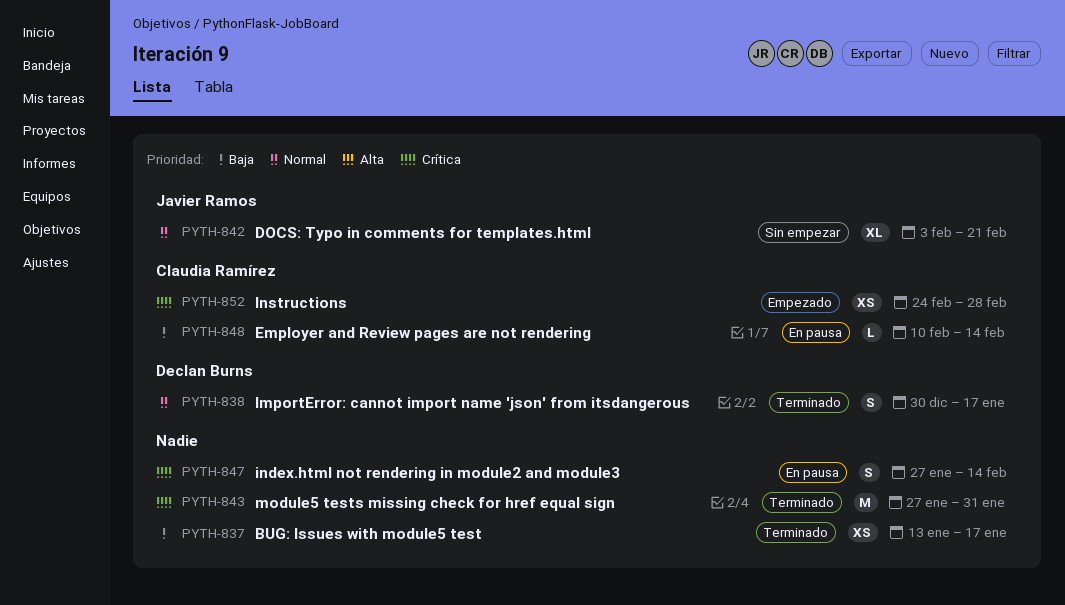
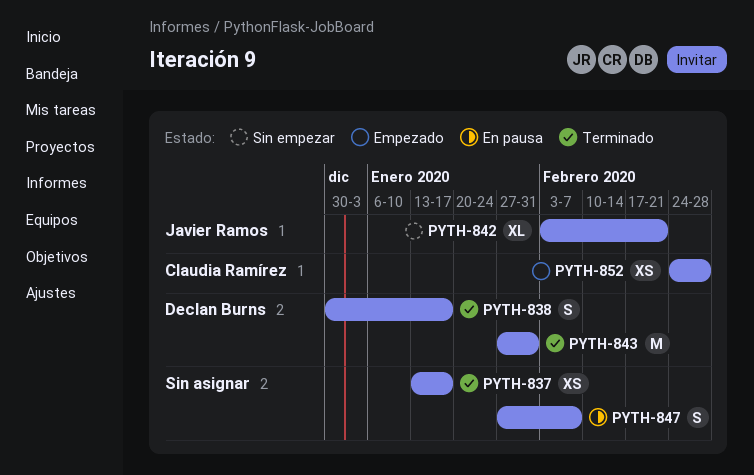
PYTH-843, owner: none -> Declan Burns
PYTH-847, due: Feb 14 -> Feb 7
PYTH-848: present -> none

